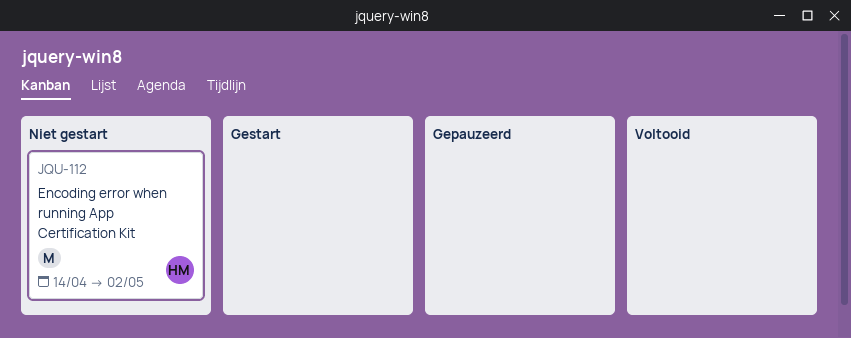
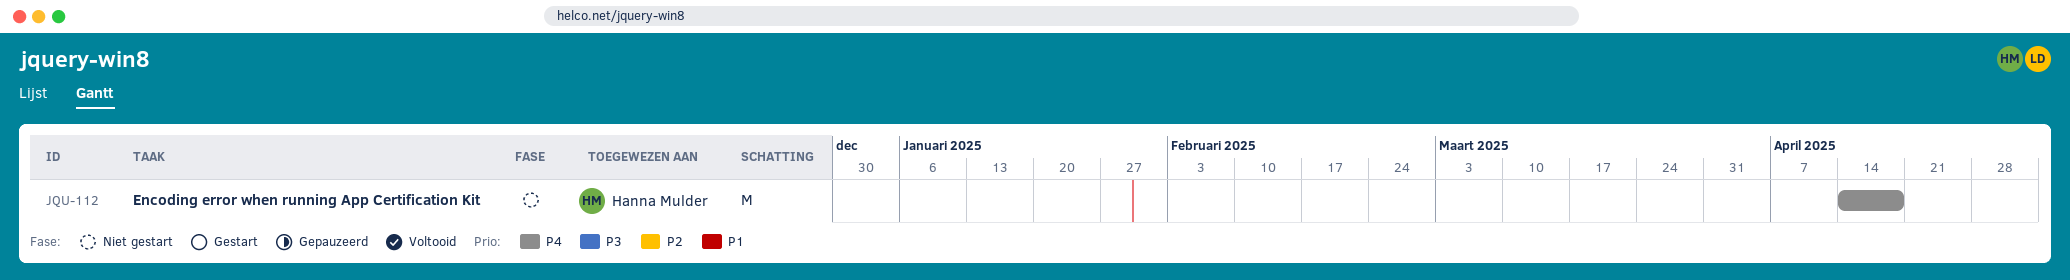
JQU-112, due: May 2 -> Apr 18

